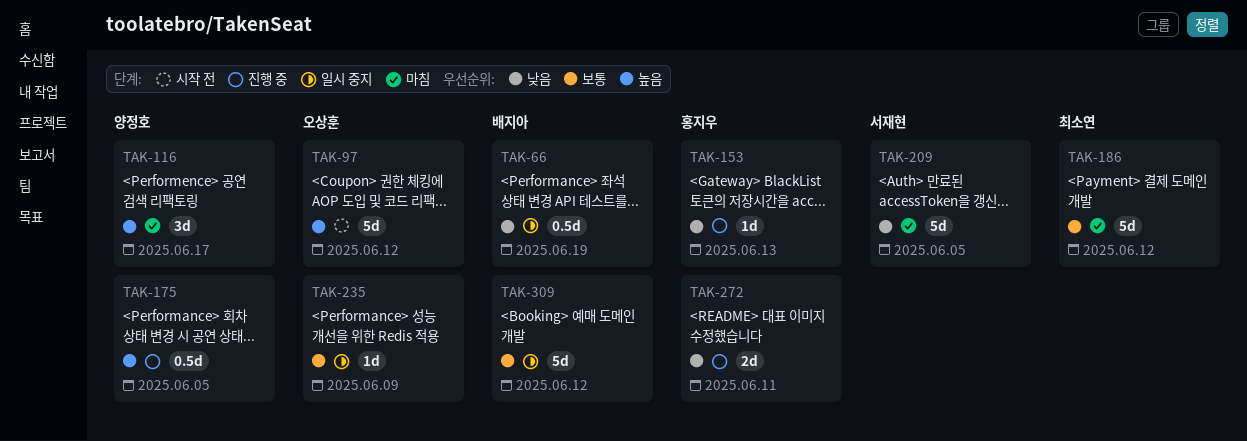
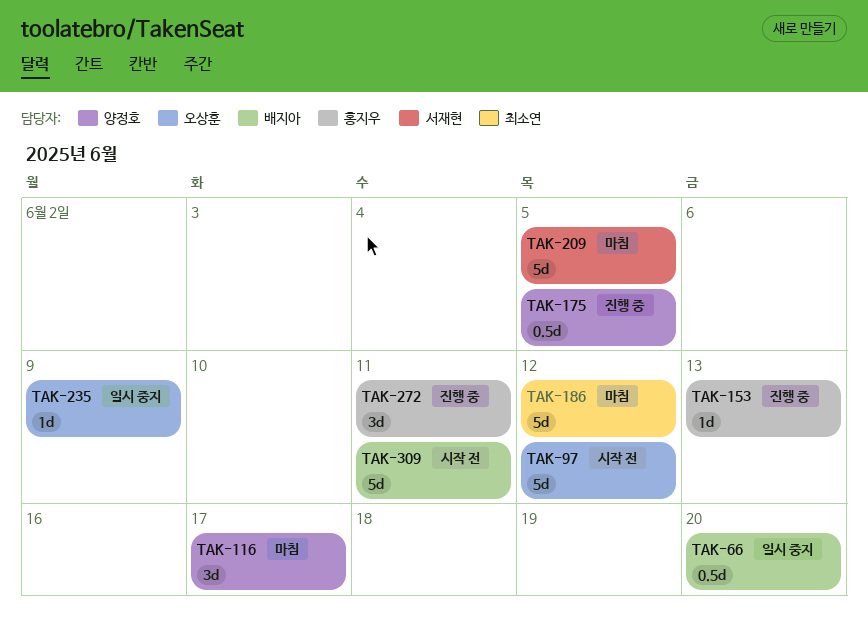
TAK-66, due: Jun 19 -> Jun 20
TAK-272, estimate: 2d -> 3d
TAK-309, status: 일시 중지 -> 시작 전
TAK-309, due: Jun 12 -> Jun 11

